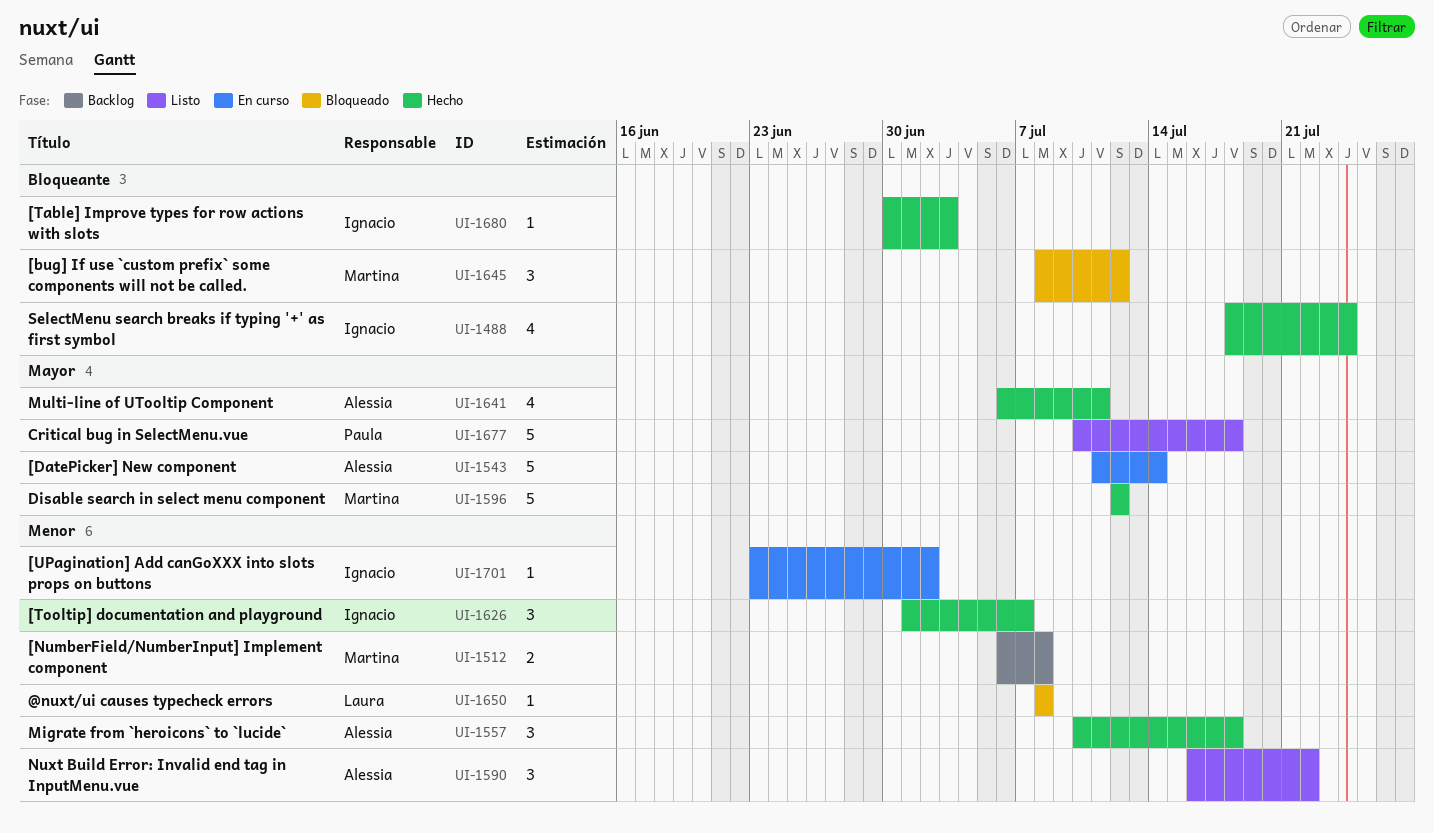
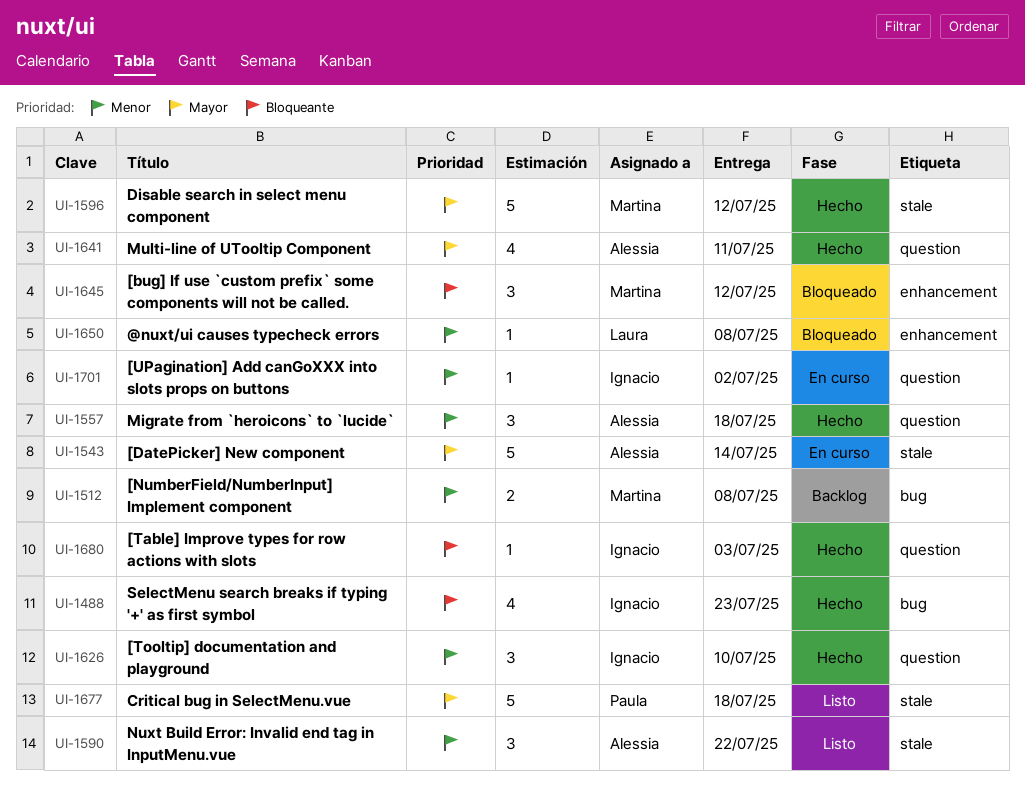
UI-1488, due: Jul 24 -> Jul 23
UI-1626, due: Jul 7 -> Jul 10

